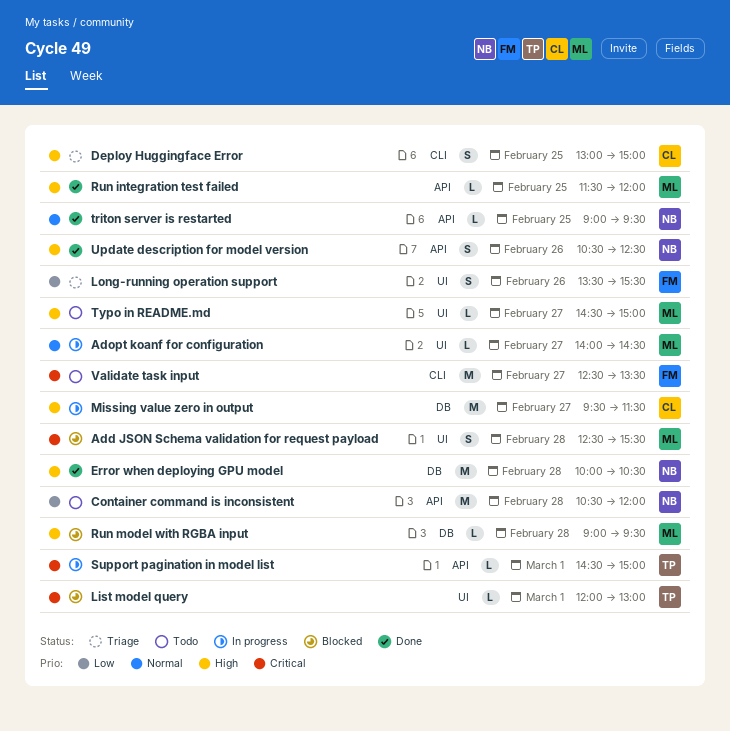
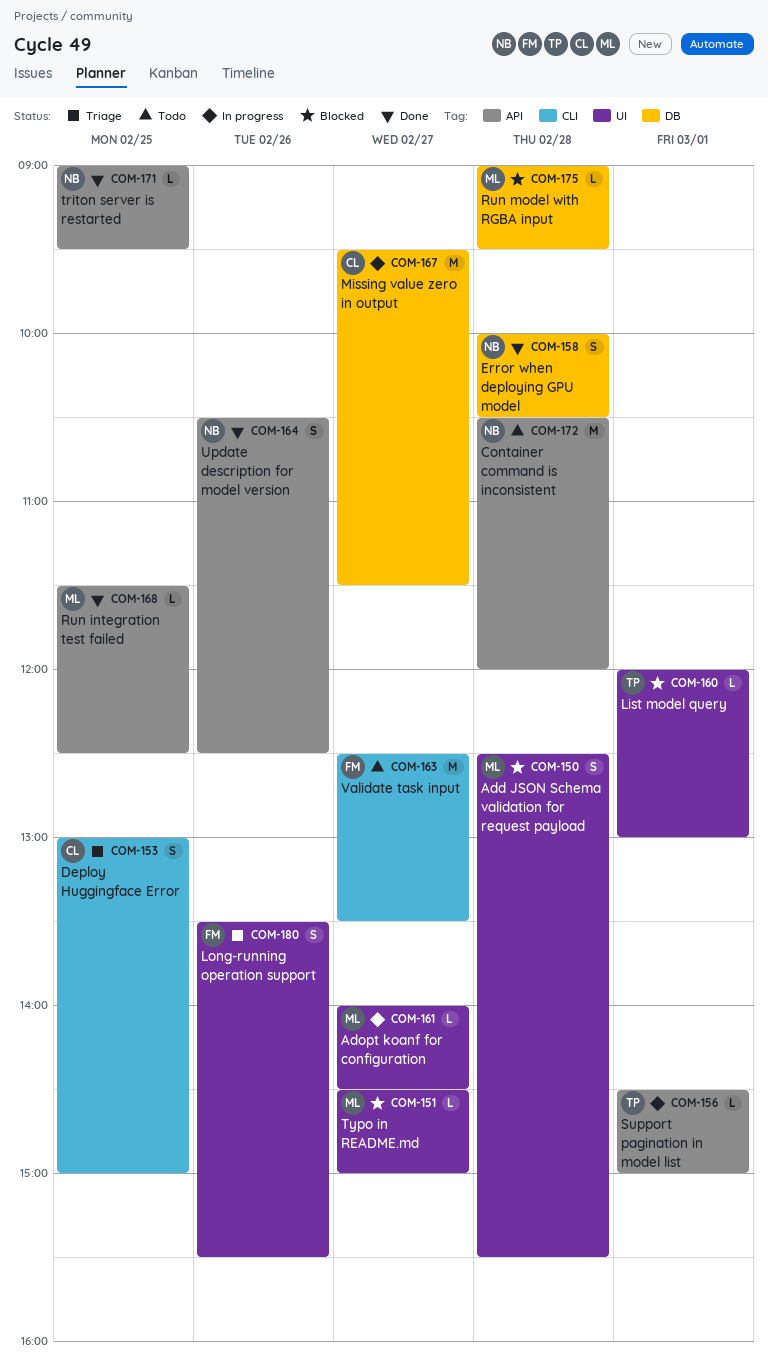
Error when deploying GPU model, estimate: M -> S
Run integration test failed, ends: 12:00 -> 12:30
Typo in README.md, status: Todo -> Blocked

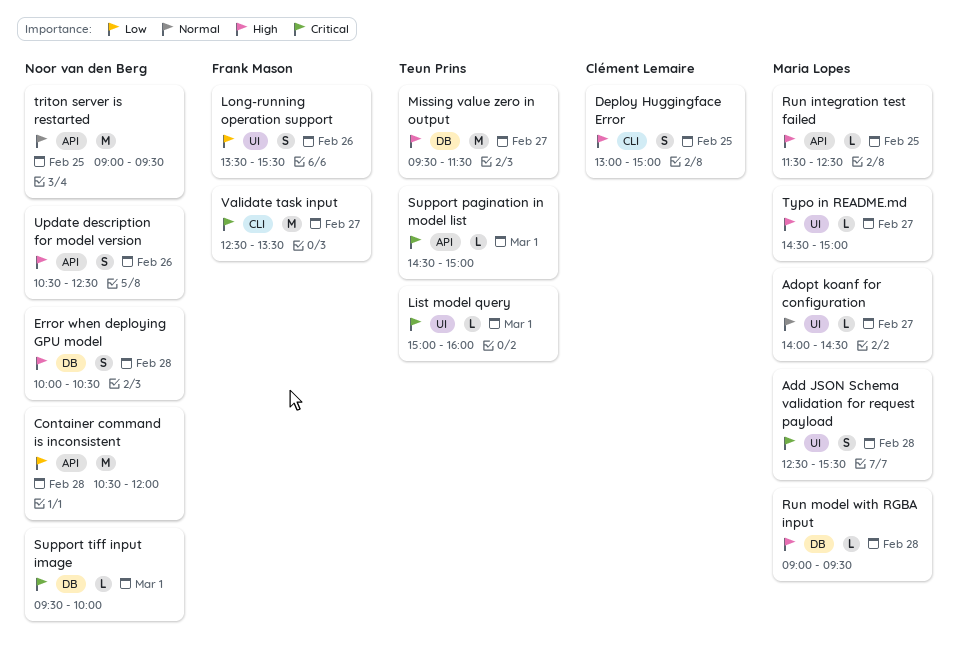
List model query, begins: 12:00 -> 15:00
List model query, ends: 13:00 -> 16:00
Missing value zero in output, owner: Clément Lemaire -> Teun Prins
Support tiff input image: none -> present
triton server is restarted, estimate: L -> M

